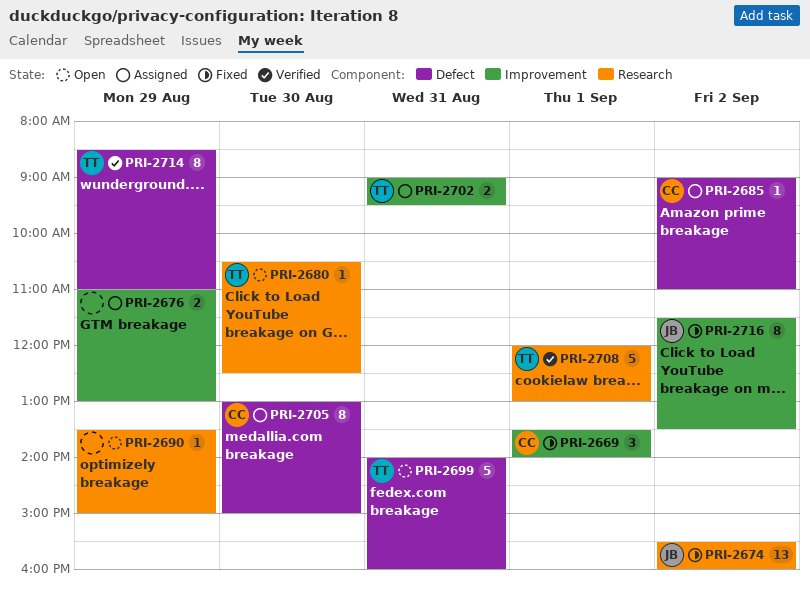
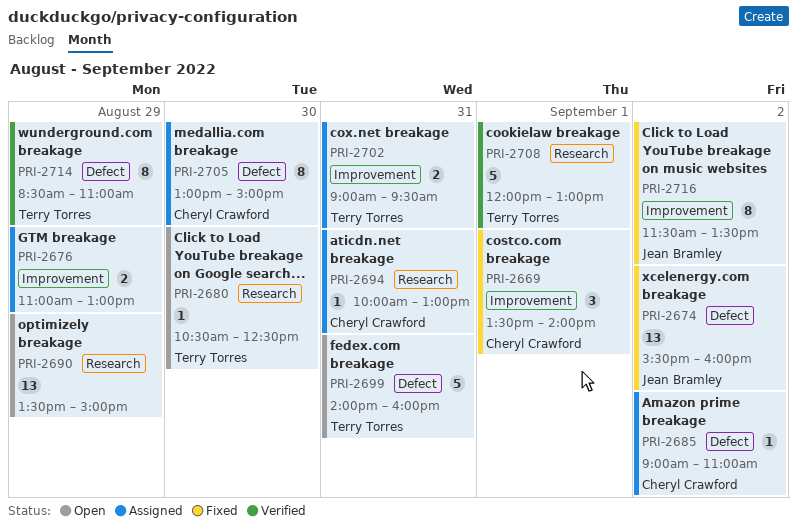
PRI-2674, label: Research -> Defect
PRI-2690, estimate: 1 -> 13
PRI-2694: none -> present

